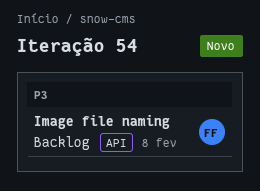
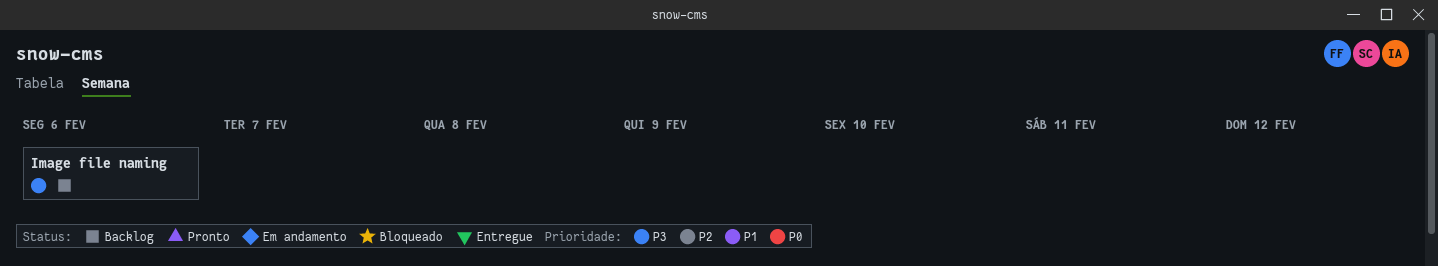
Image file naming, due: Feb 8 -> Feb 6

